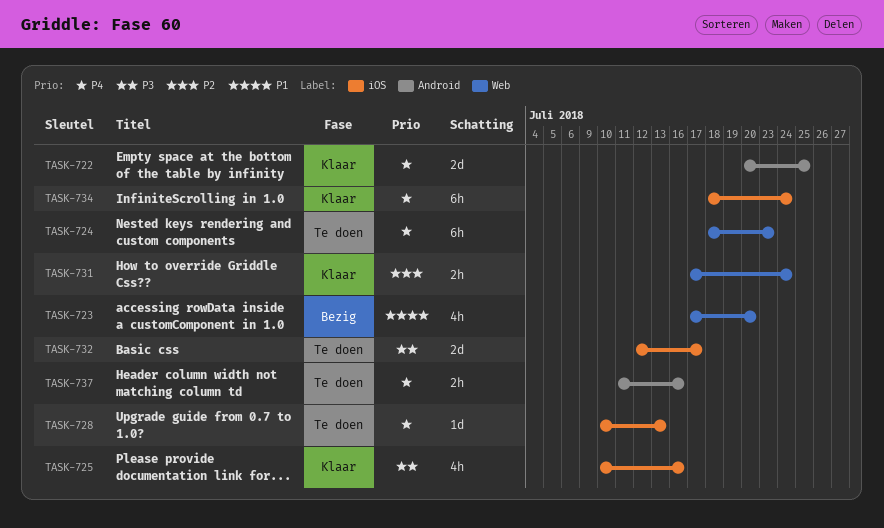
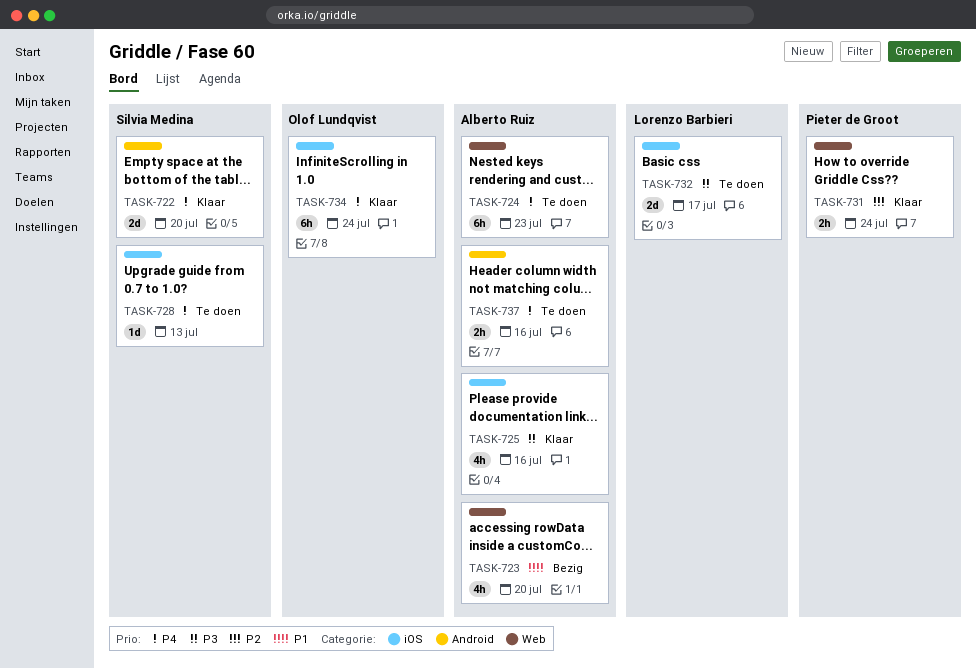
TASK-722, due: Jul 25 -> Jul 20

